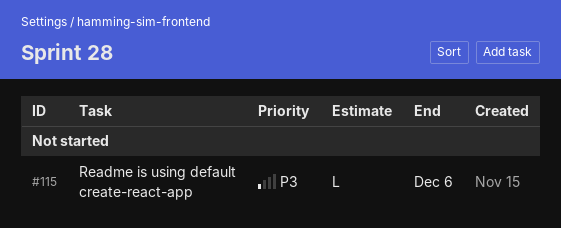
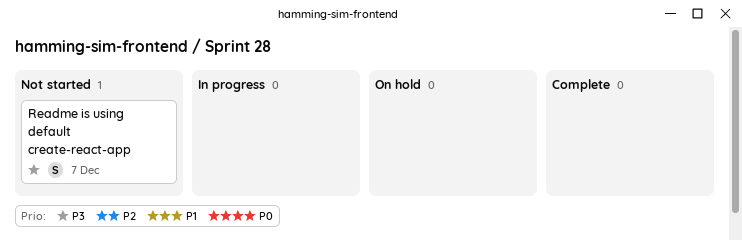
Readme is using default create-react-app, estimate: L -> S
Readme is using default create-react-app, due: Dec 6 -> Dec 7

